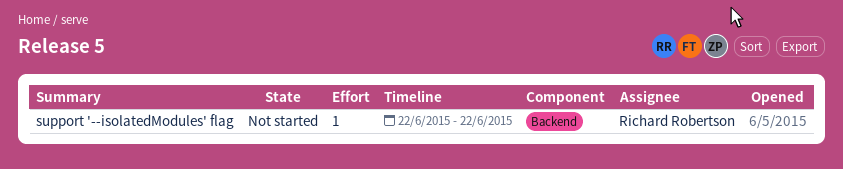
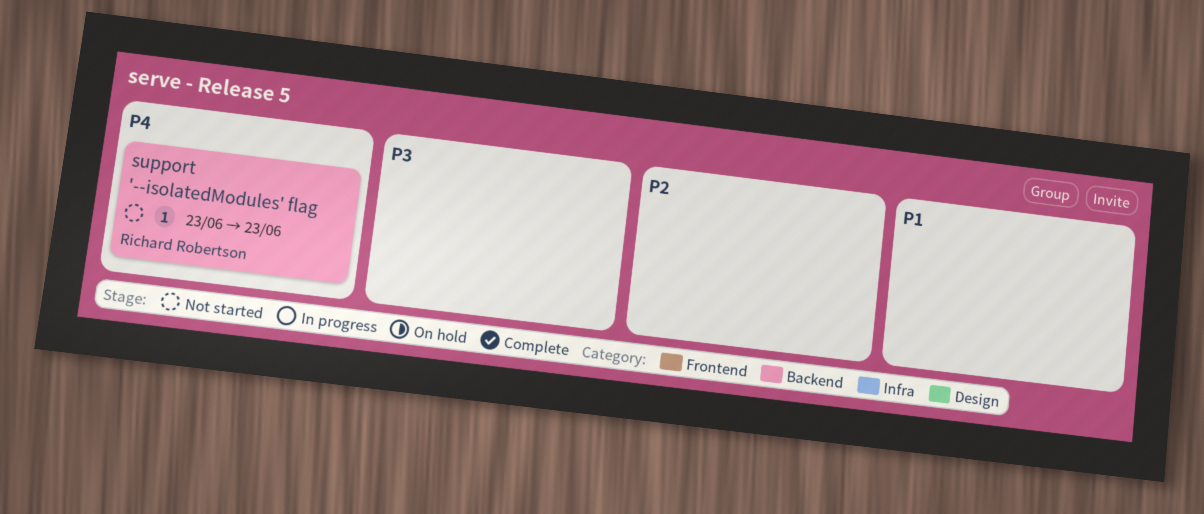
support '--isolatedModules' flag, start: Jun 22 -> Jun 23
support '--isolatedModules' flag, due: Jun 22 -> Jun 23

